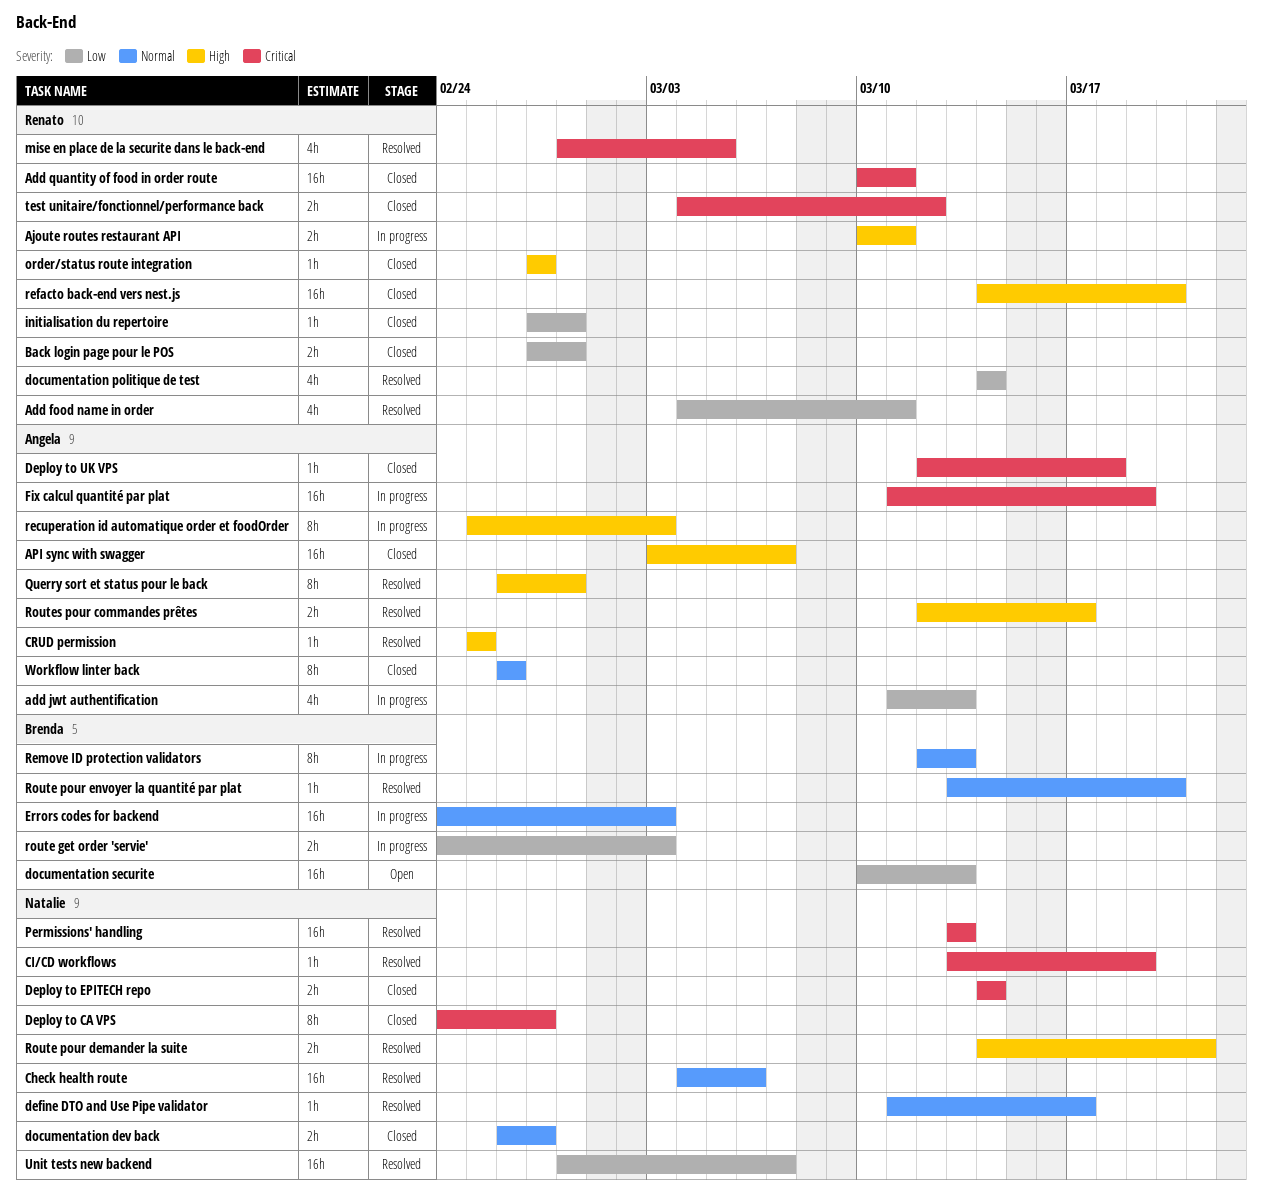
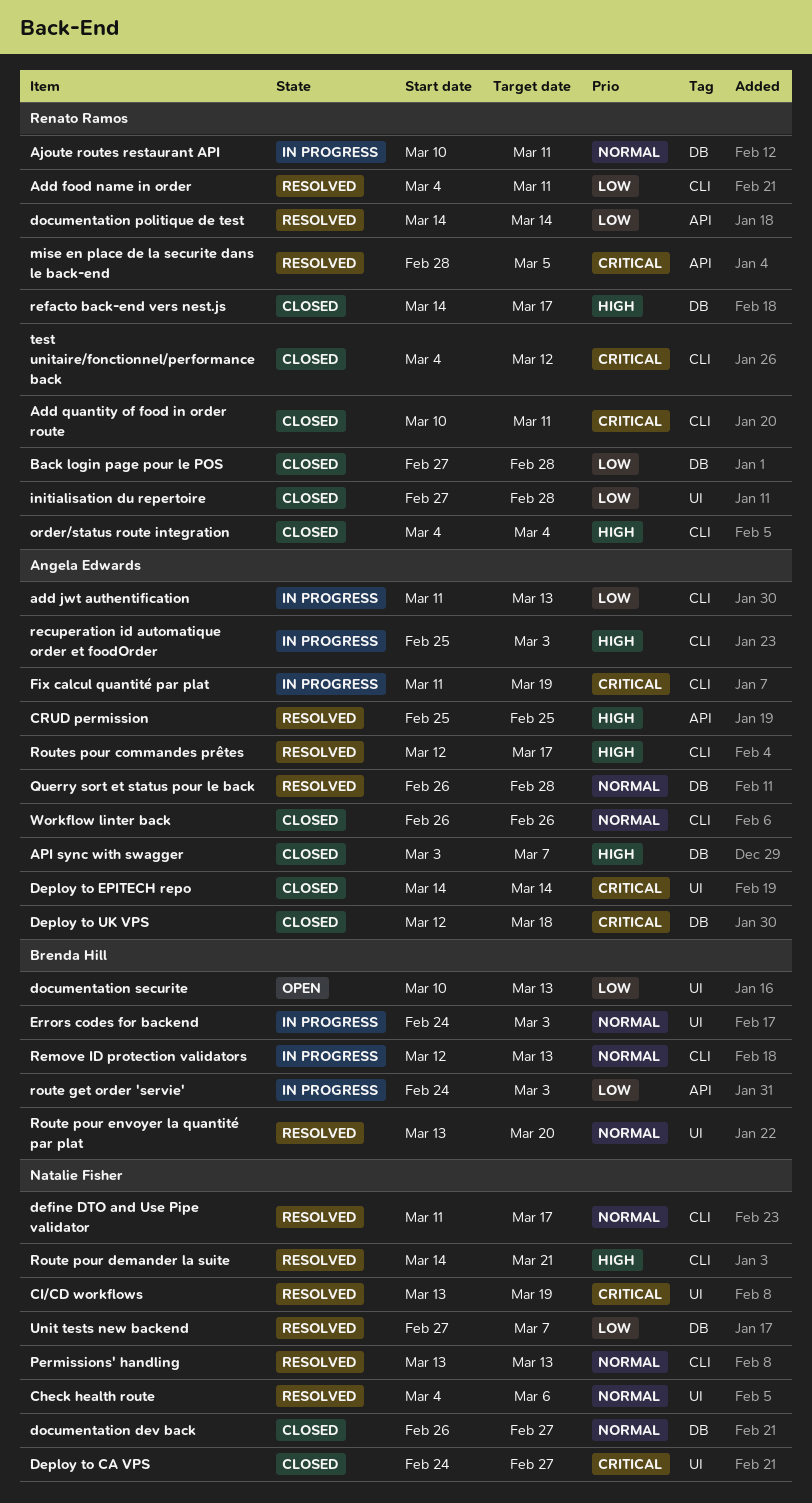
Ajoute routes restaurant API, priority: High -> Normal
Deploy to EPITECH repo, owner: Natalie Fisher -> Angela Edwards
order/status route integration, start: Feb 27 -> Mar 4
order/status route integration, due: Feb 27 -> Mar 4
Permissions' handling, priority: Critical -> Normal
Querry sort et status pour le back, priority: High -> Normal
refacto back-end vers nest.js, due: Mar 20 -> Mar 17
Unit tests new backend, start: Feb 28 -> Feb 27

